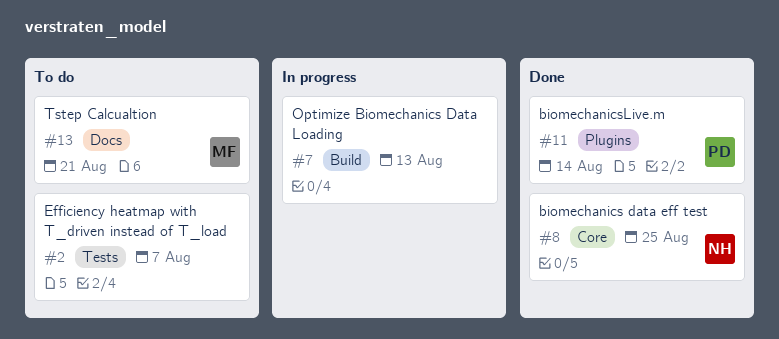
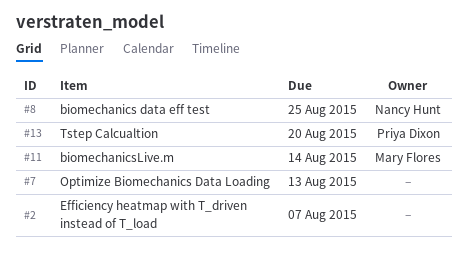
#11, owner: Priya Dixon -> Mary Flores
#13, owner: Mary Flores -> Priya Dixon
#13, due: Aug 21 -> Aug 20

